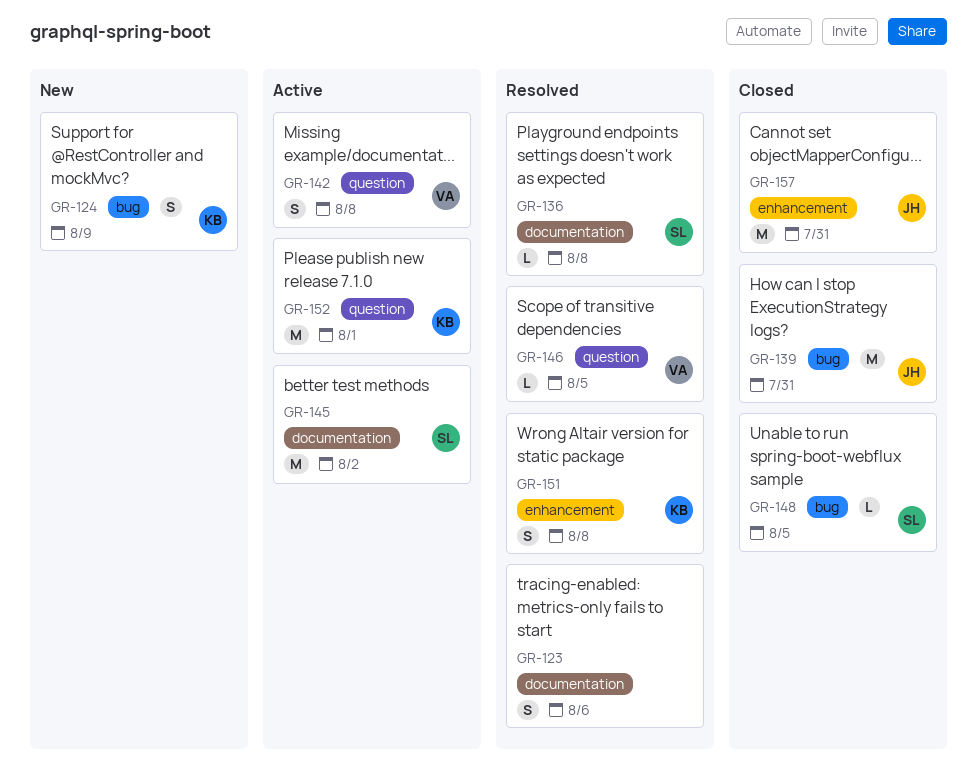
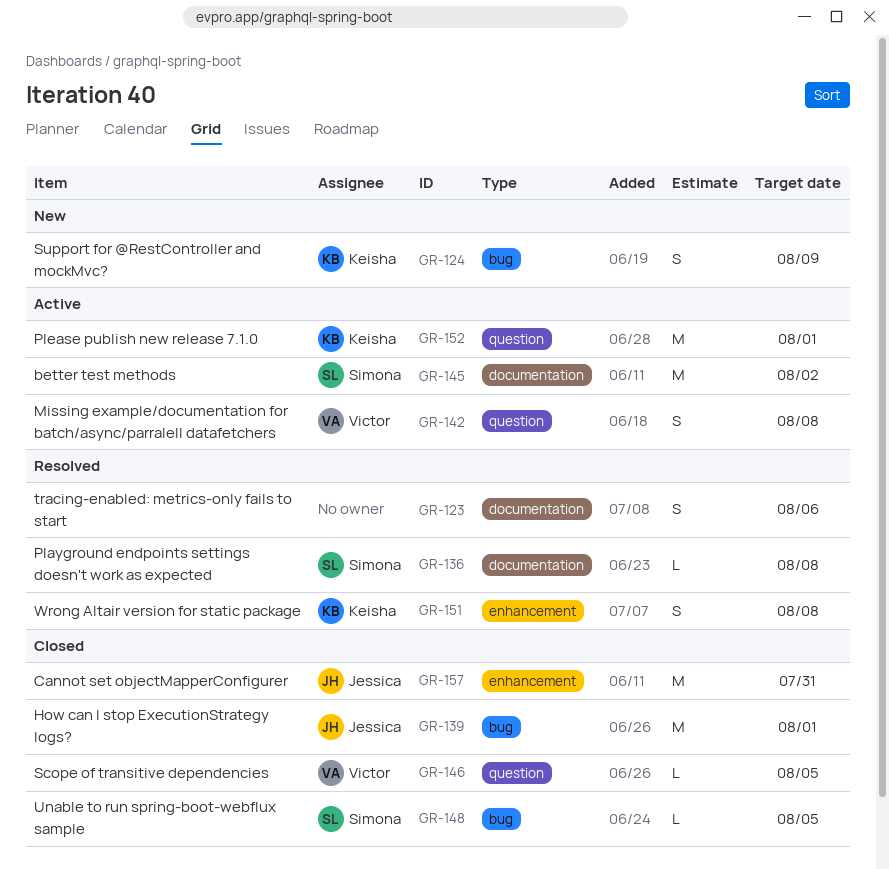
GR-139, due: Jul 31 -> Aug 1
GR-146, status: Resolved -> Closed

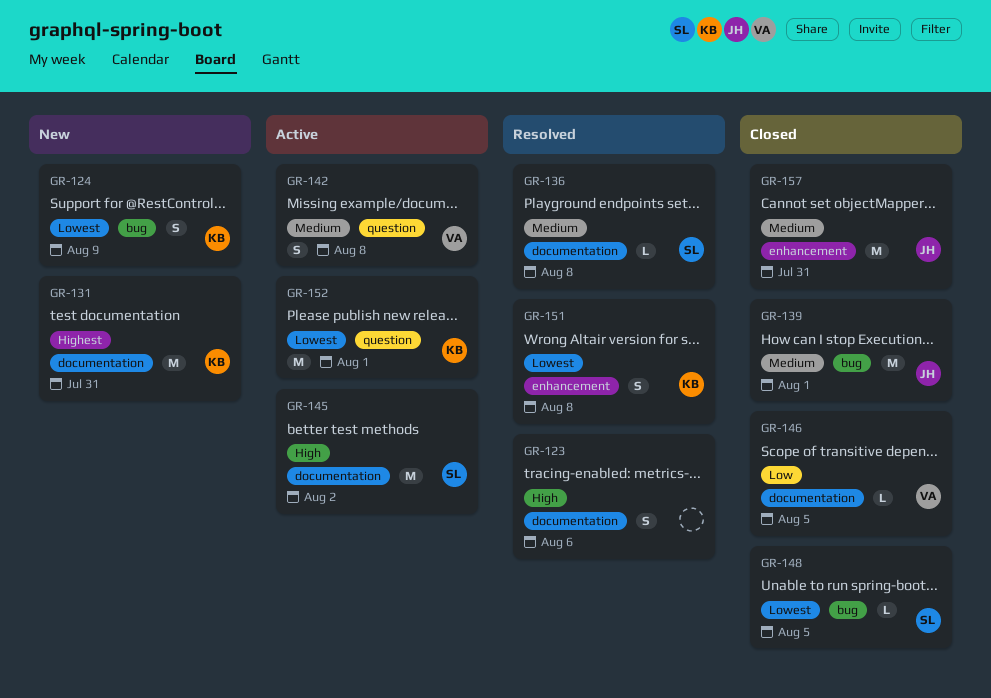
GR-131: none -> present
GR-146, label: question -> documentation

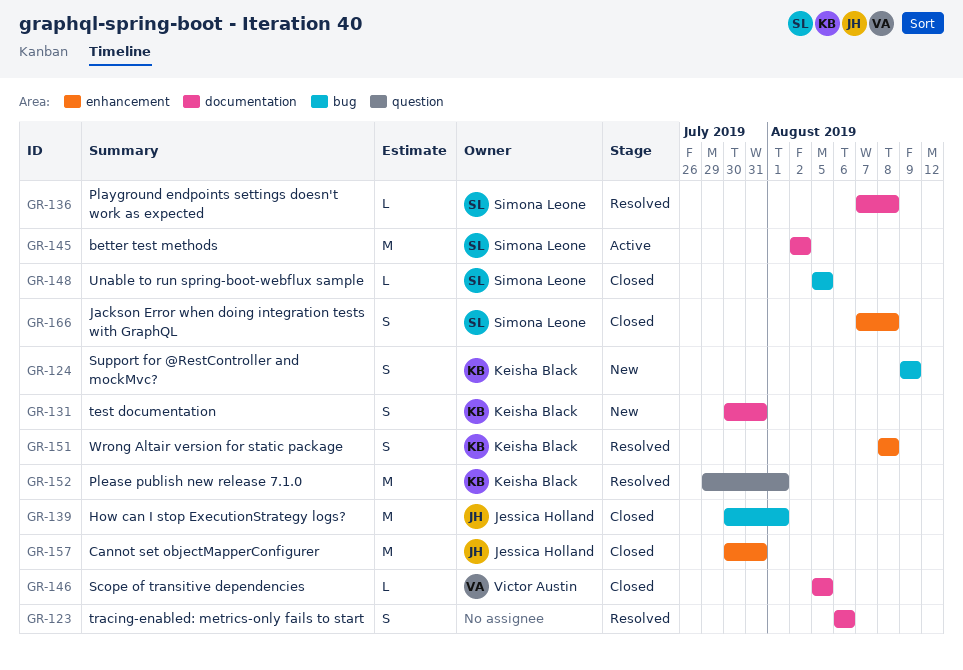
GR-131, estimate: M -> S
GR-142: present -> none
GR-152, status: Active -> Resolved
GR-166: none -> present

